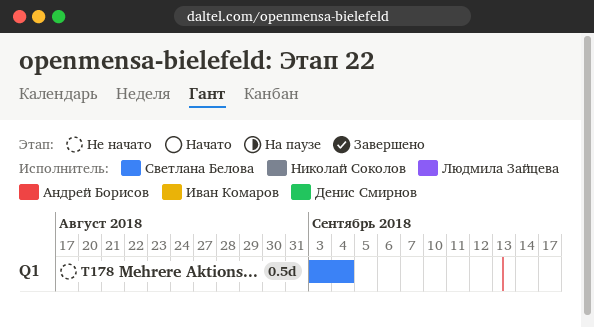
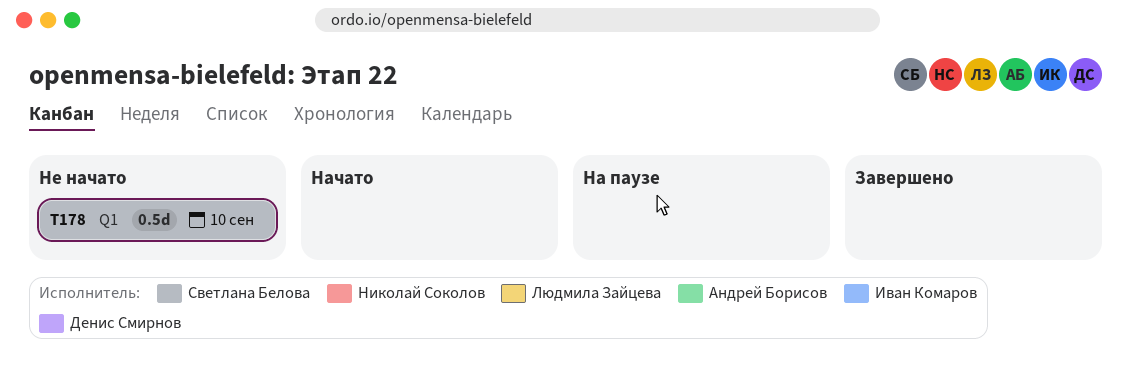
T178, due: Sep 4 -> Sep 10

